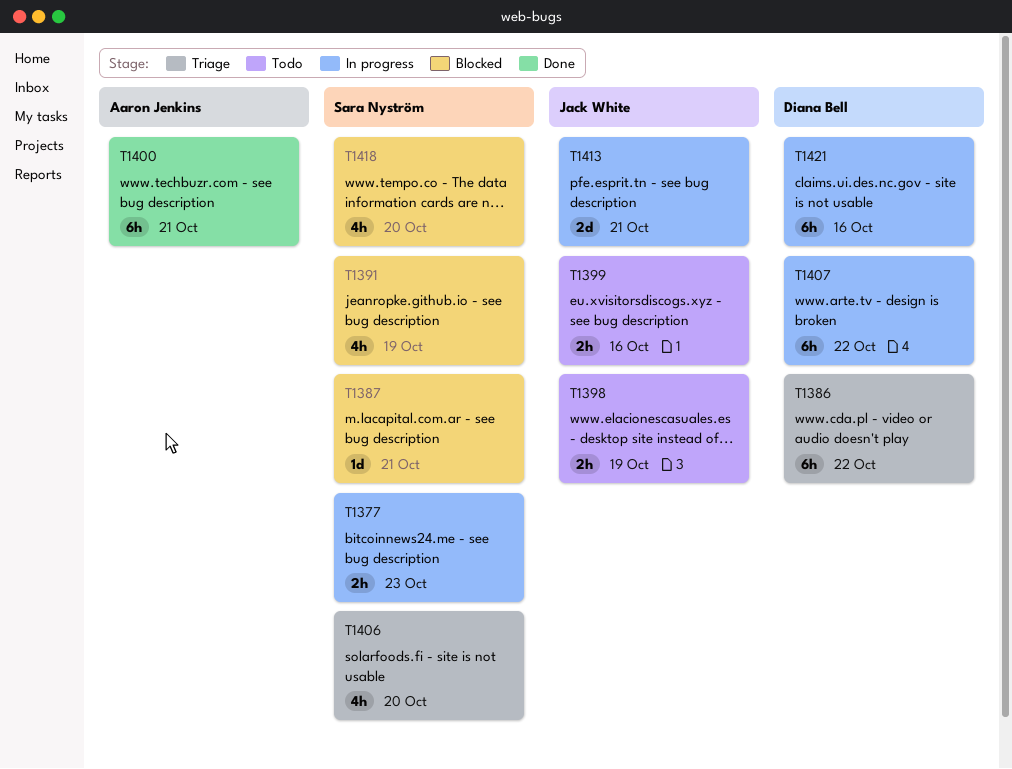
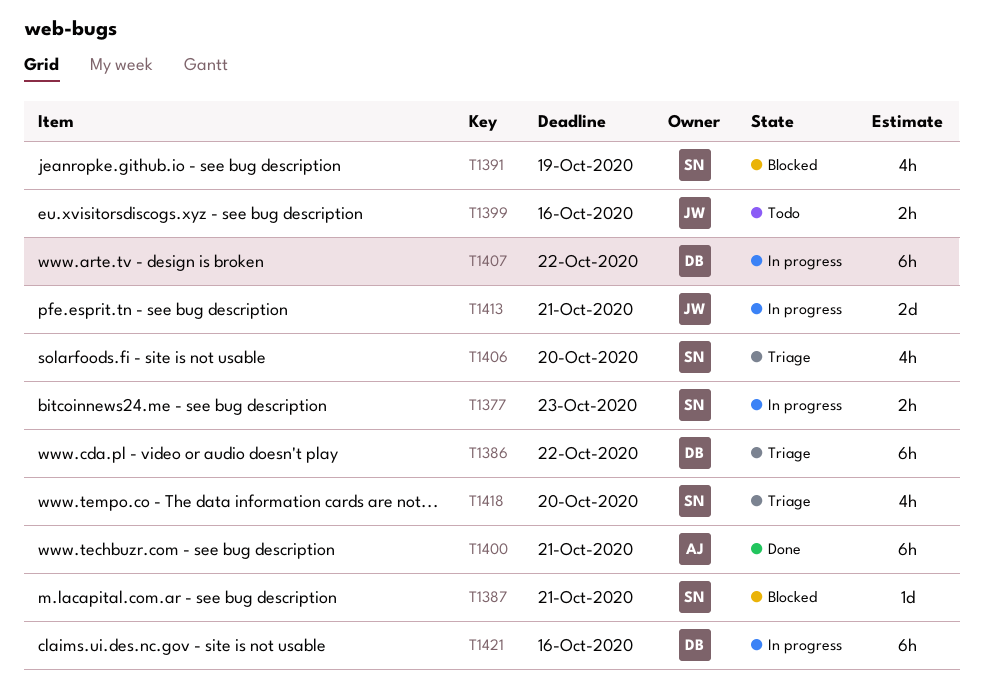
T1398: present -> none
T1418, status: Blocked -> Triage

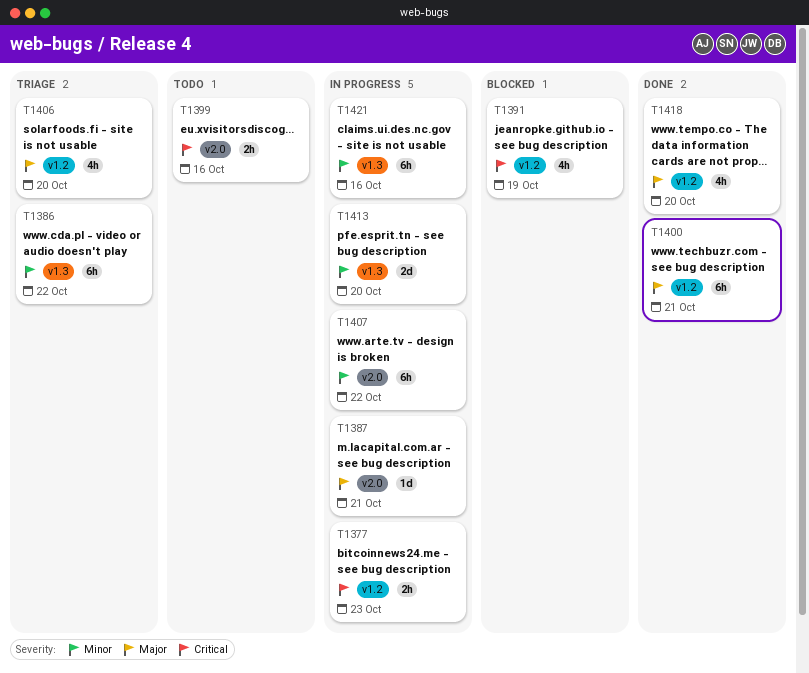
T1387, status: Blocked -> In progress
T1413, due: Oct 21 -> Oct 20
T1418, status: Triage -> Done

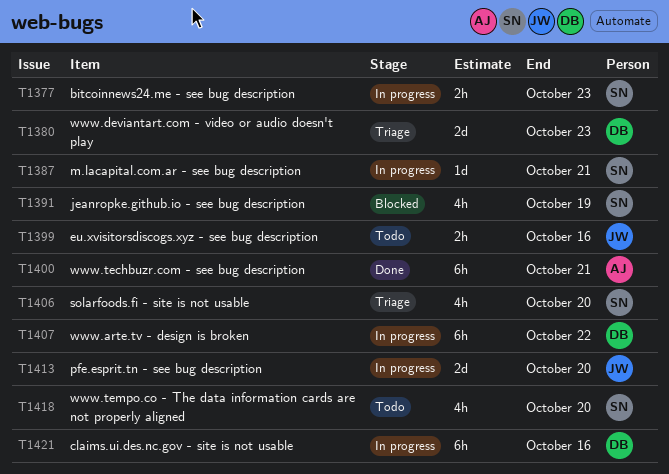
T1380: none -> present
T1386: present -> none
T1418, status: Done -> Todo

